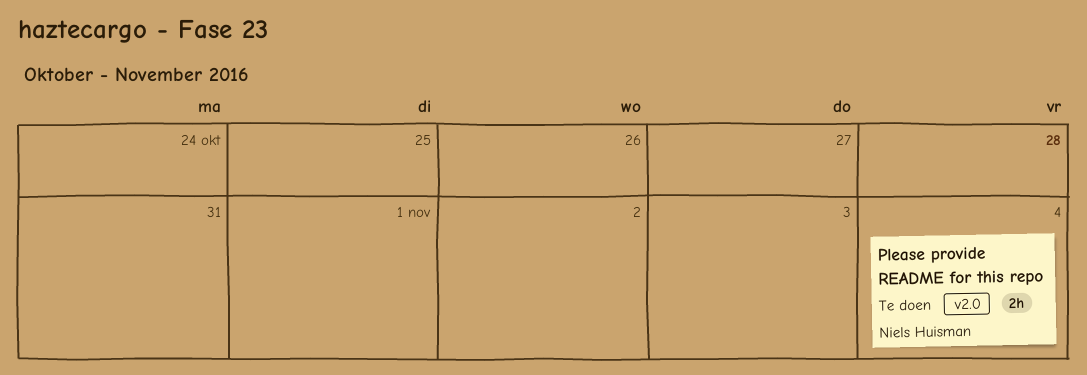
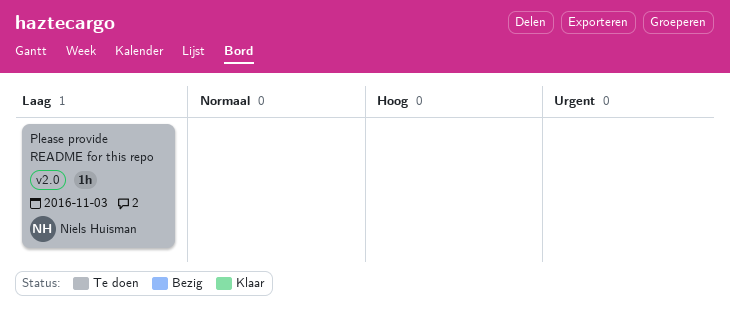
Please provide README for this repo, estimate: 2h -> 1h
Please provide README for this repo, due: Nov 4 -> Nov 3

